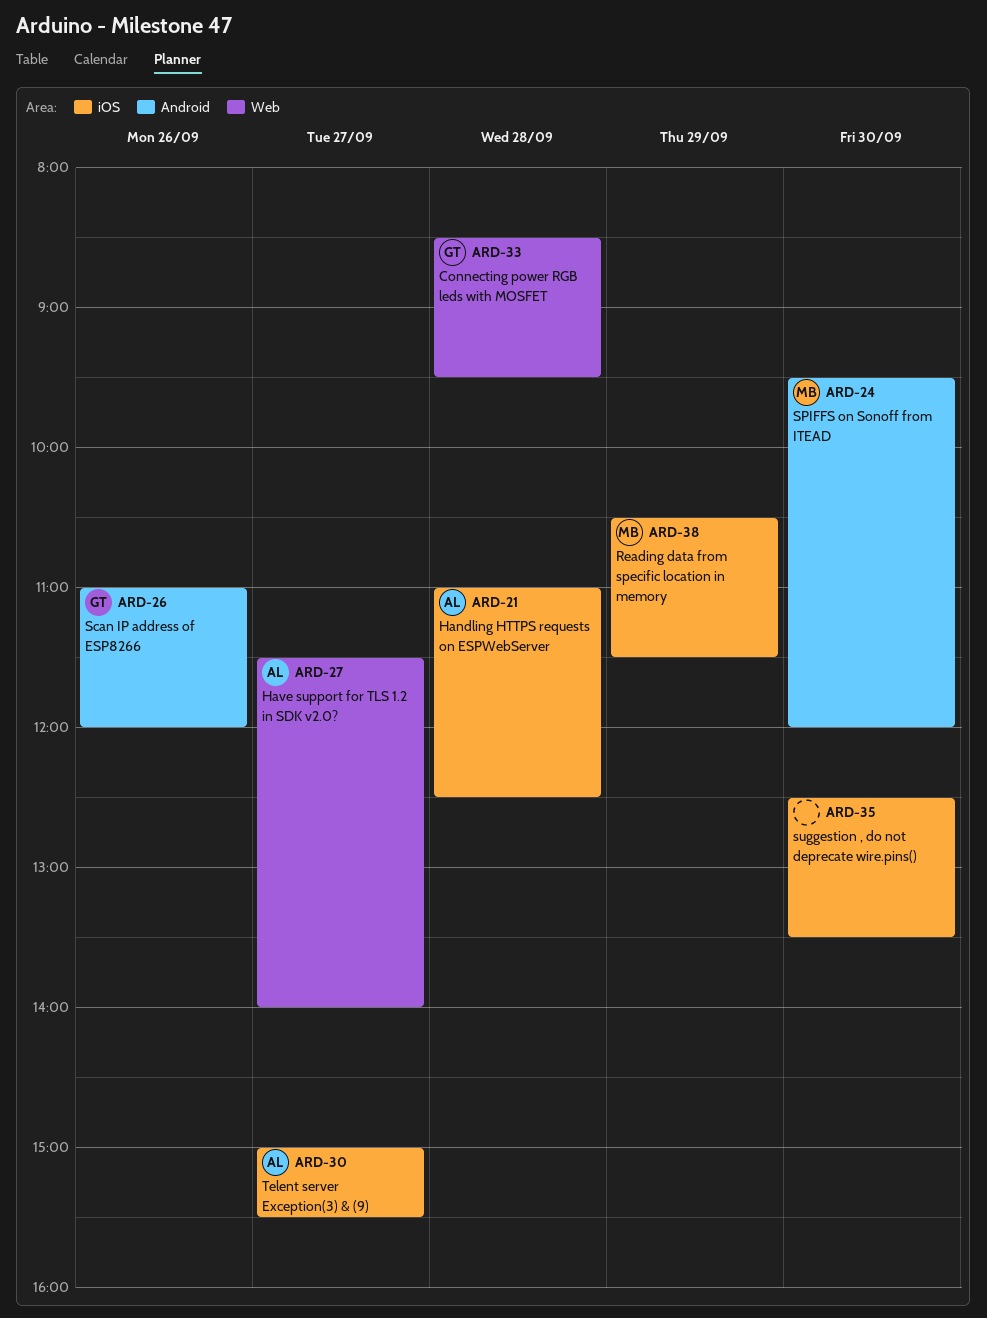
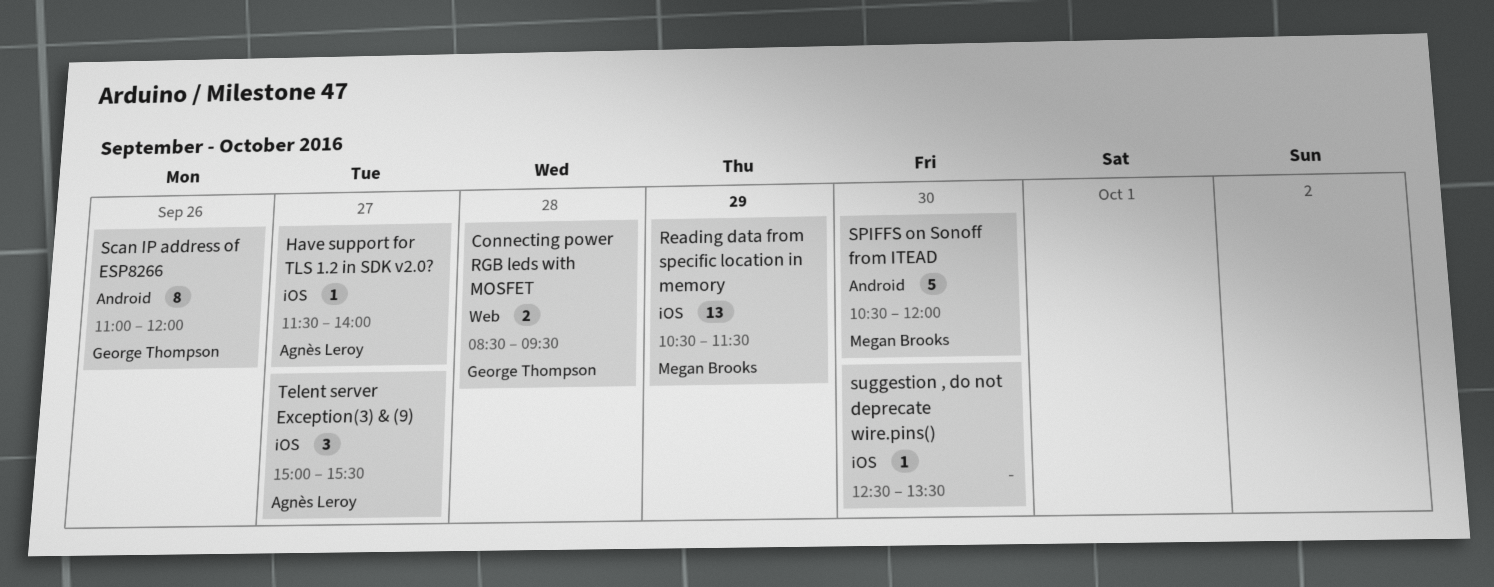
Handling HTTPS requests on ESPWebServer: present -> none
Have support for TLS 1.2 in SDK v2.0?, label: Web -> iOS
SPIFFS on Sonoff from ITEAD, begins: 09:30 -> 10:30

